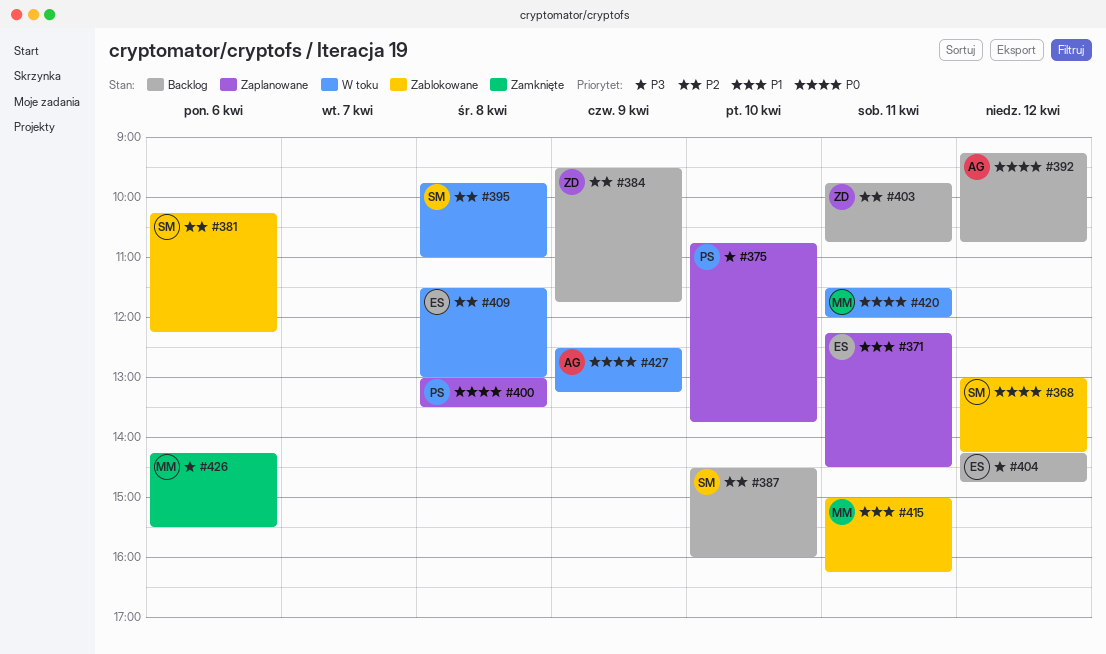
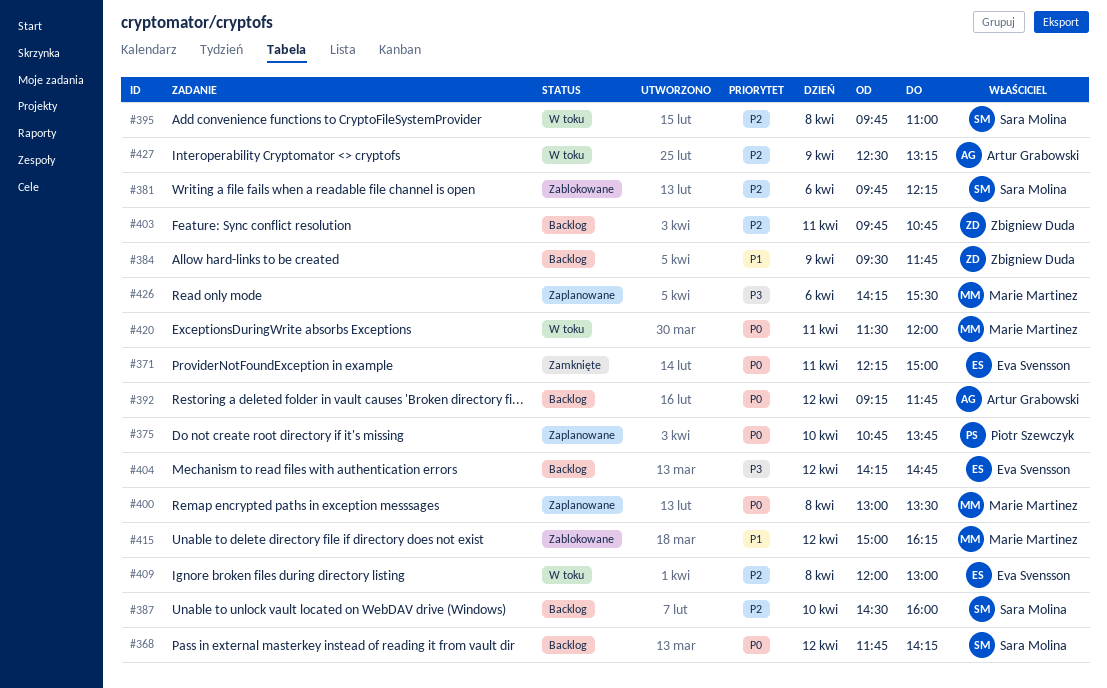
#368, status: Zablokowane -> Backlog
#368, begins: 13:00 -> 11:45
#371, status: Zaplanowane -> Zamknięte
#371, priority: P1 -> P0
#371, ends: 14:30 -> 15:00
#375, priority: P3 -> P0
#381, begins: 10:15 -> 09:45
#384, priority: P2 -> P1
#392, ends: 10:45 -> 11:45
#400, owner: Piotr Szewczyk -> Marie Martinez
#409, begins: 11:30 -> 12:00
#415, day: Apr 11 -> Apr 12
#426, status: Zamknięte -> Zaplanowane
#427, priority: P0 -> P2

